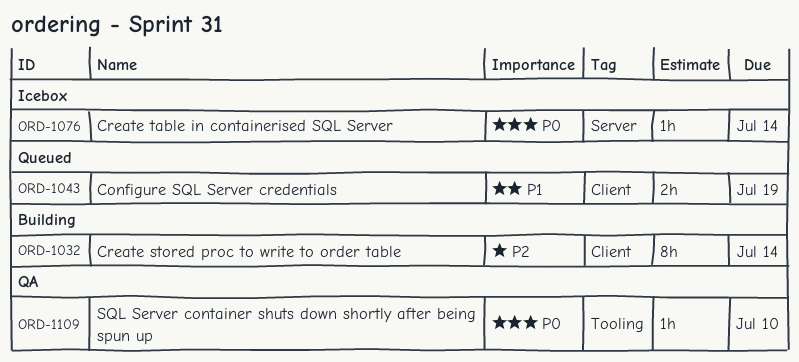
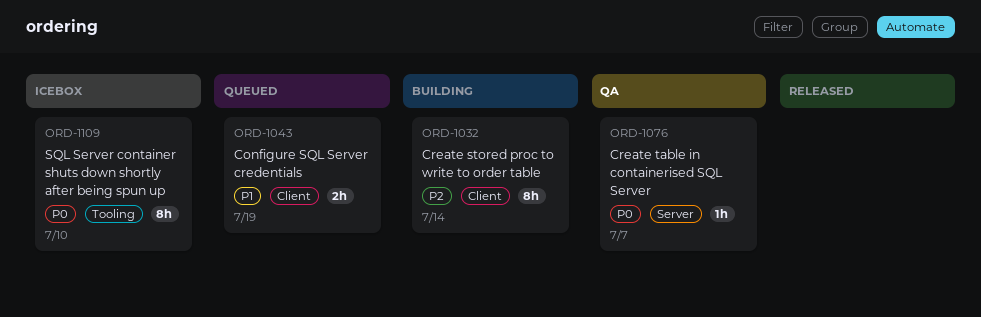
ORD-1076, status: Icebox -> QA
ORD-1076, due: Jul 14 -> Jul 7
ORD-1109, status: QA -> Icebox
ORD-1109, estimate: 1h -> 8h

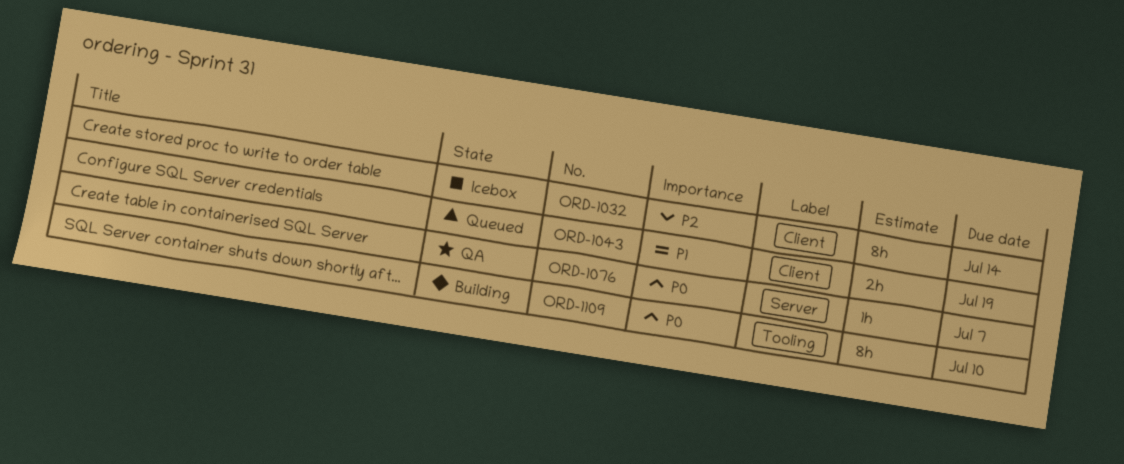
ORD-1032, status: Building -> Icebox
ORD-1109, status: Icebox -> Building

